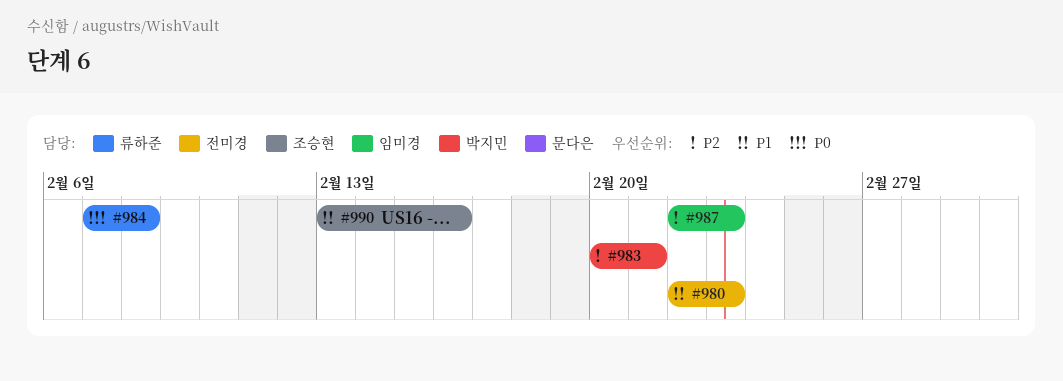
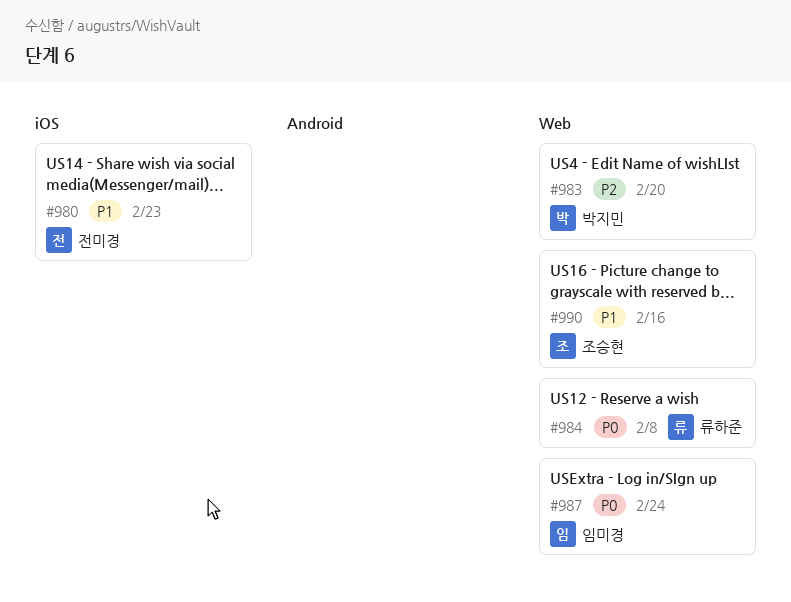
#983, due: Feb 21 -> Feb 20
#987, priority: P2 -> P0
#987, due: Feb 23 -> Feb 24

